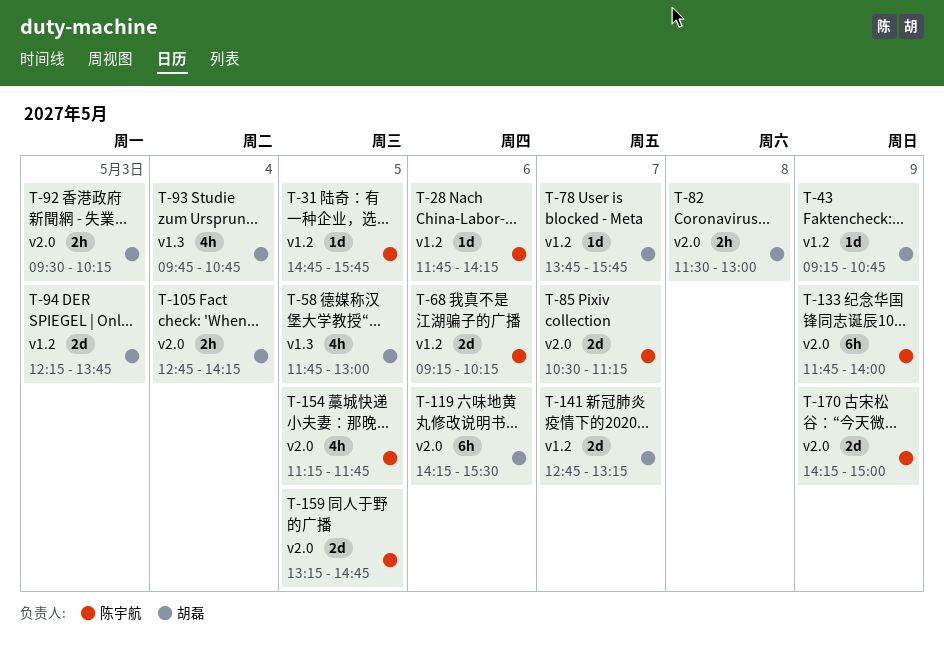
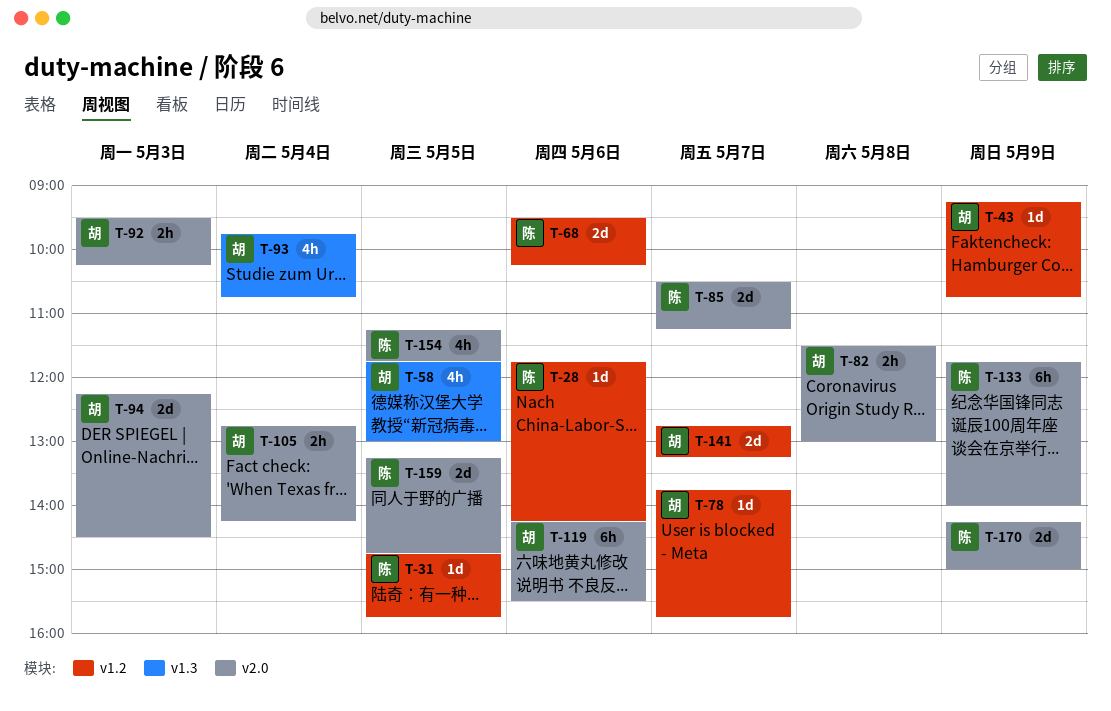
T-68, begins: 09:15 -> 09:30
T-94, label: v1.2 -> v2.0
T-94, ends: 13:45 -> 14:30

